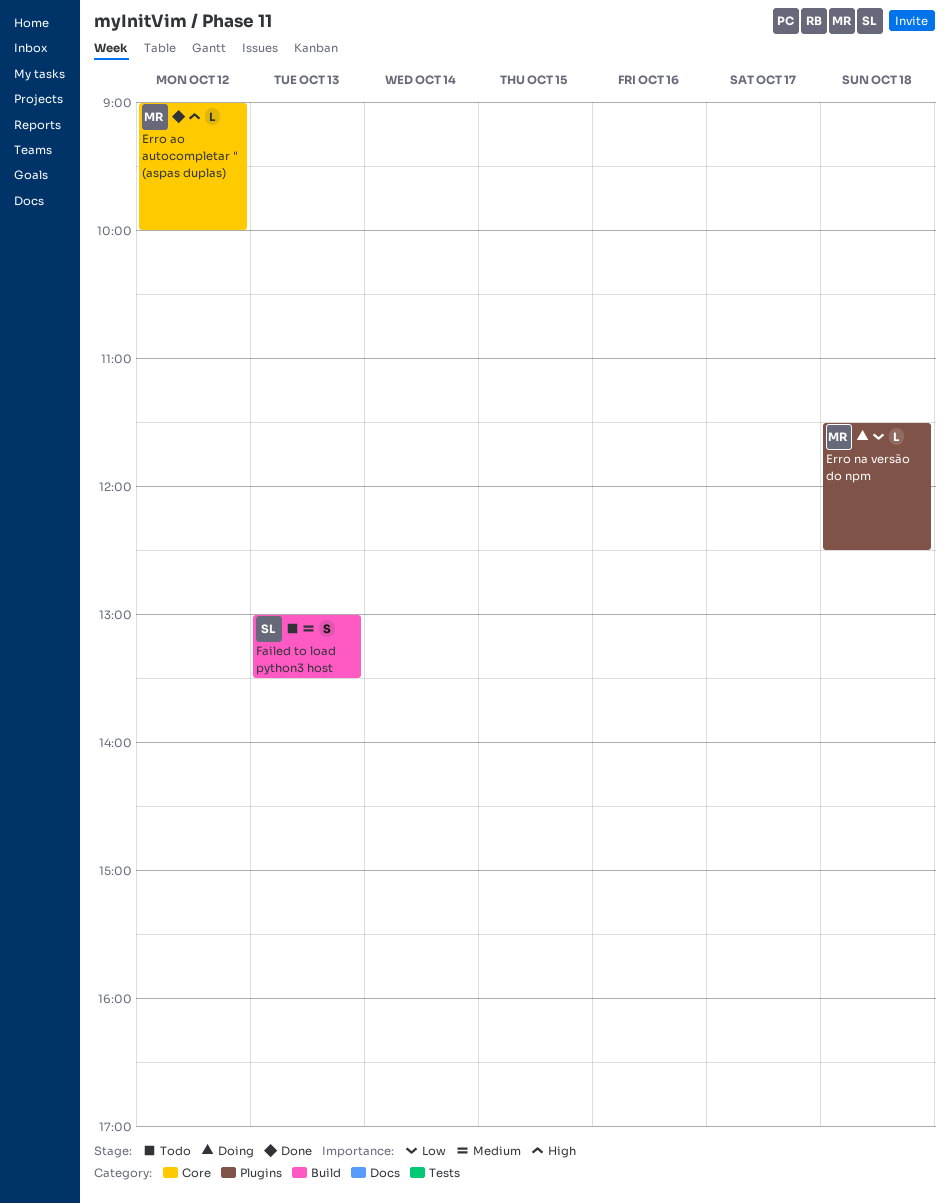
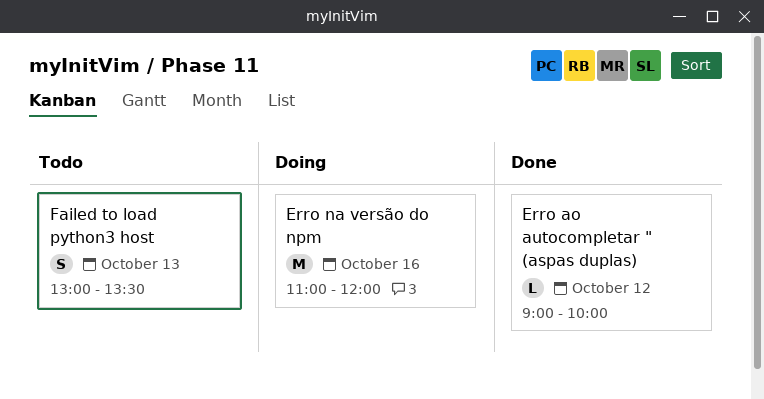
Erro na versão do npm, estimate: L -> M
Erro na versão do npm, day: Oct 18 -> Oct 16
Erro na versão do npm, begins: 11:30 -> 11:00
Erro na versão do npm, ends: 12:30 -> 12:00

